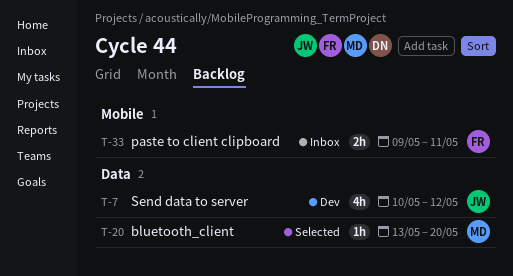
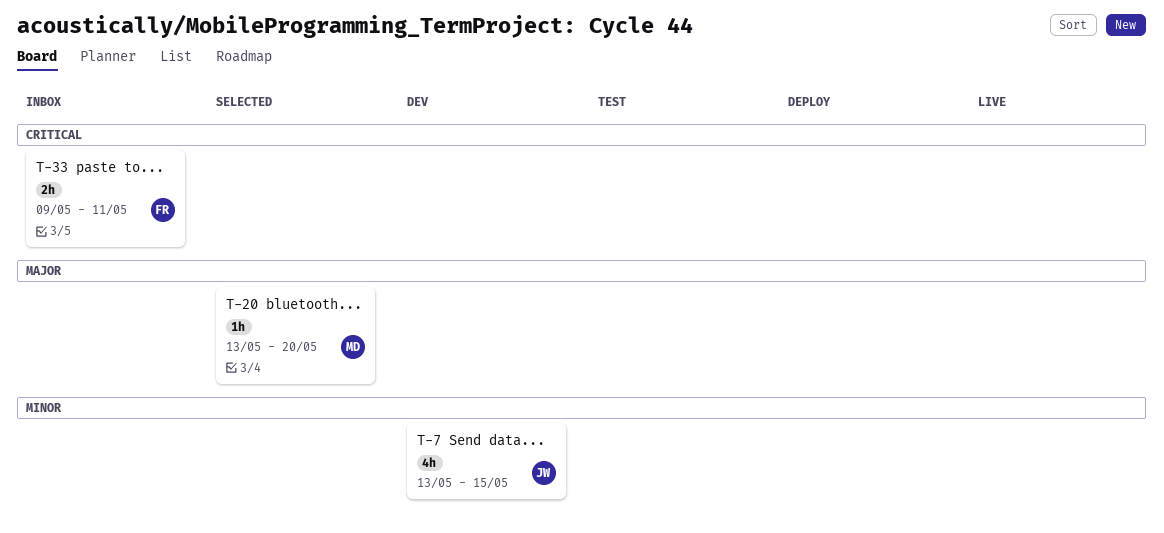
T-7, start: May 10 -> May 13
T-7, due: May 12 -> May 15

